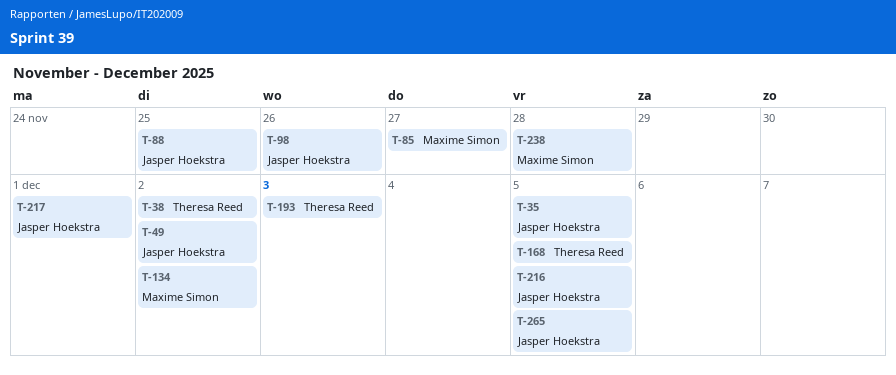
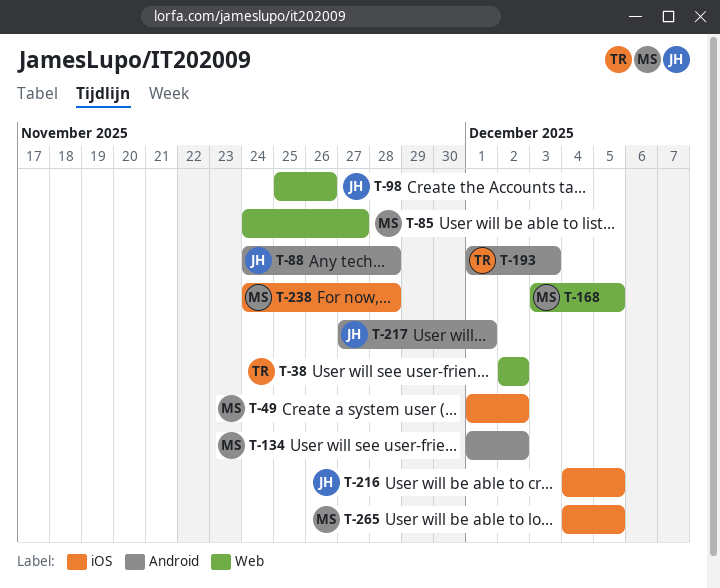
T-35: present -> none
T-49, owner: Jasper Hoekstra -> Maxime Simon
T-88, due: Nov 25 -> Nov 28
T-168, owner: Theresa Reed -> Maxime Simon
T-265, owner: Jasper Hoekstra -> Maxime Simon

